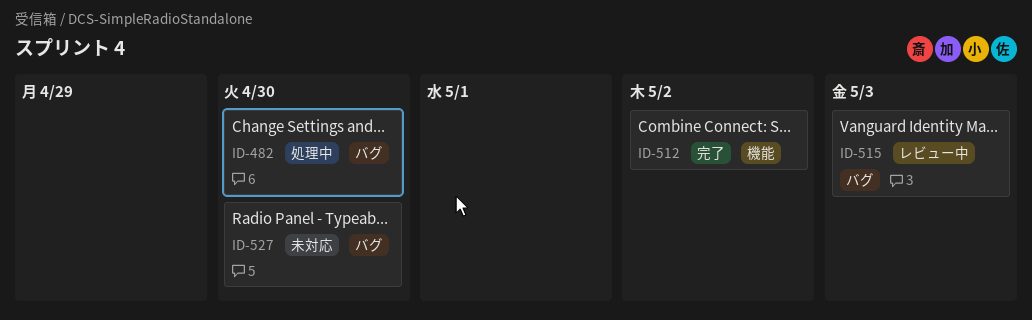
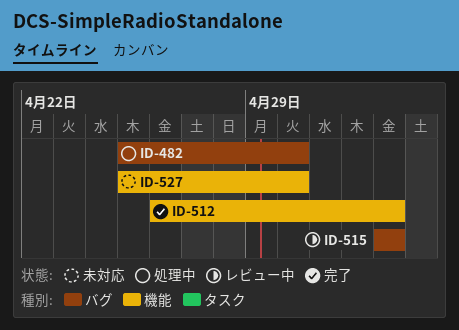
ID-512, due: May 2 -> May 3
ID-527, label: バグ -> 機能

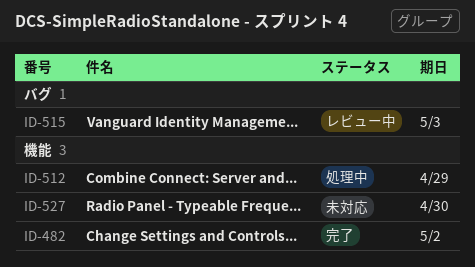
ID-482, status: 処理中 -> 完了
ID-482, label: バグ -> 機能
ID-482, due: Apr 30 -> May 2
ID-512, status: 完了 -> 処理中
ID-512, due: May 3 -> Apr 29

